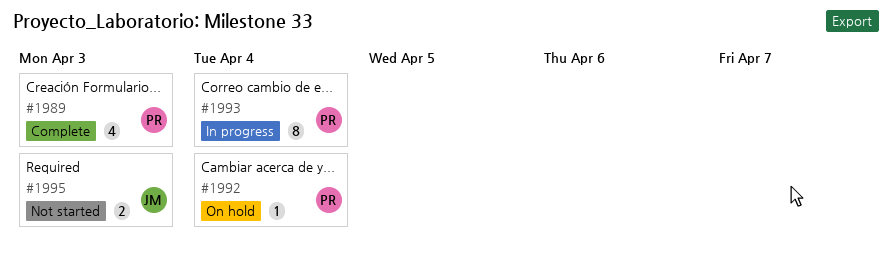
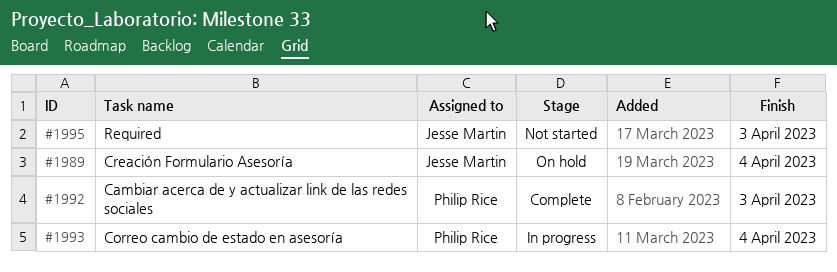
#1989, status: Complete -> On hold
#1989, owner: Philip Rice -> Jesse Martin
#1989, due: Apr 3 -> Apr 4
#1992, status: On hold -> Complete
#1992, due: Apr 4 -> Apr 3

